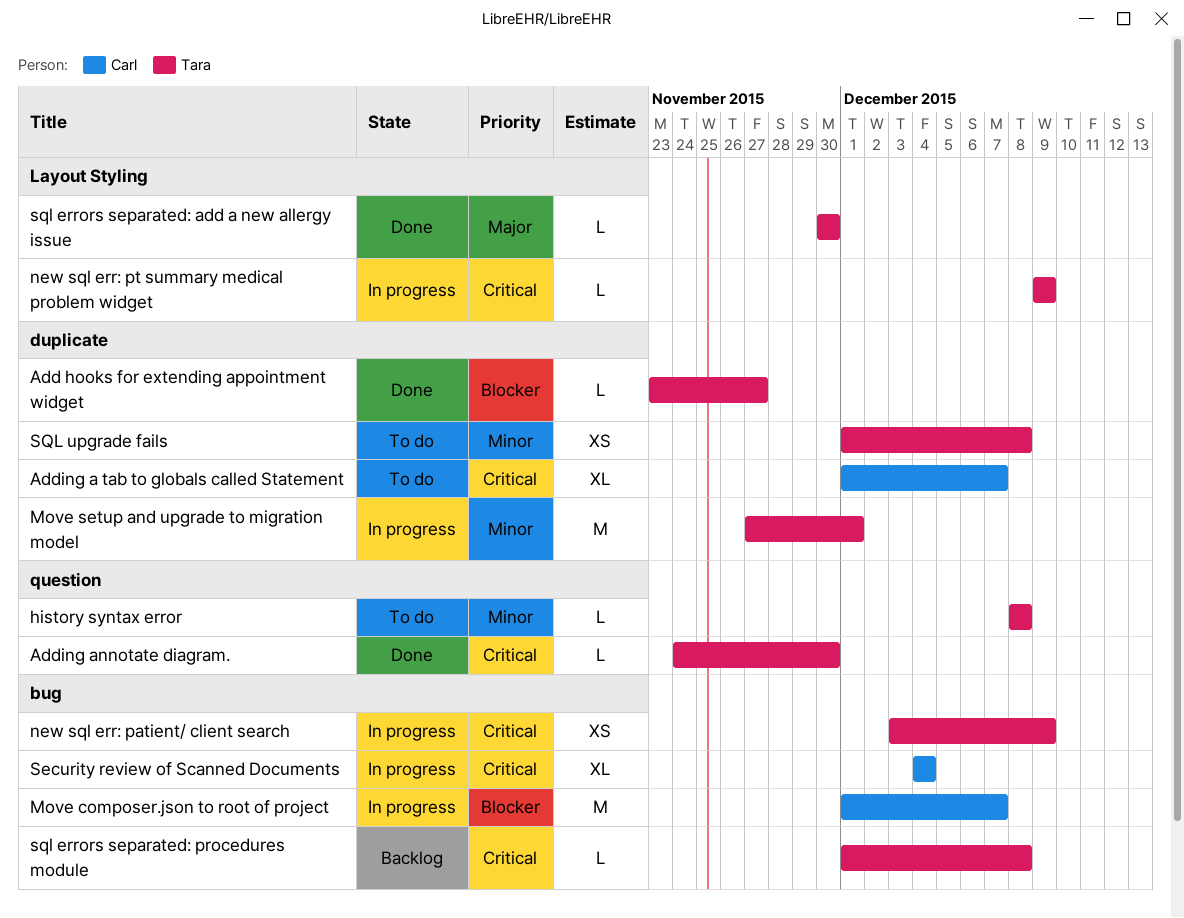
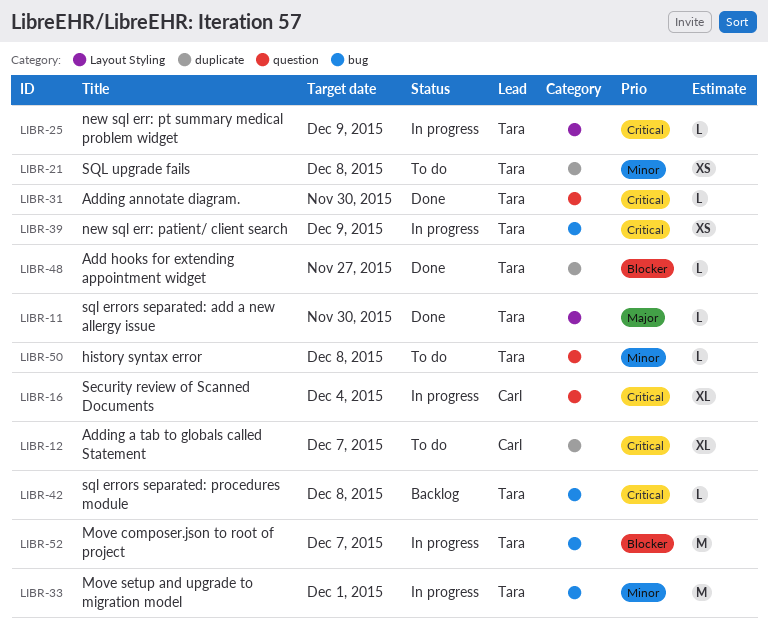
Move composer.json to root of project, owner: Carl -> Tara
Move setup and upgrade to migration model, label: duplicate -> bug
Security review of Scanned Documents, label: bug -> question

